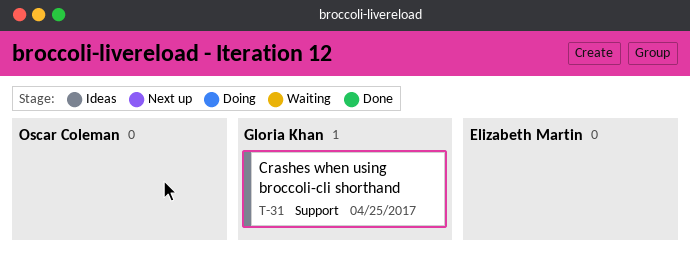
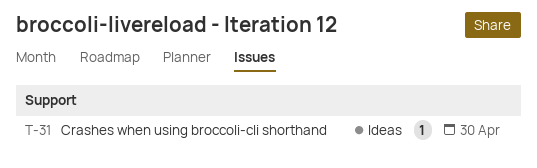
T-31, due: Apr 25 -> Apr 30

